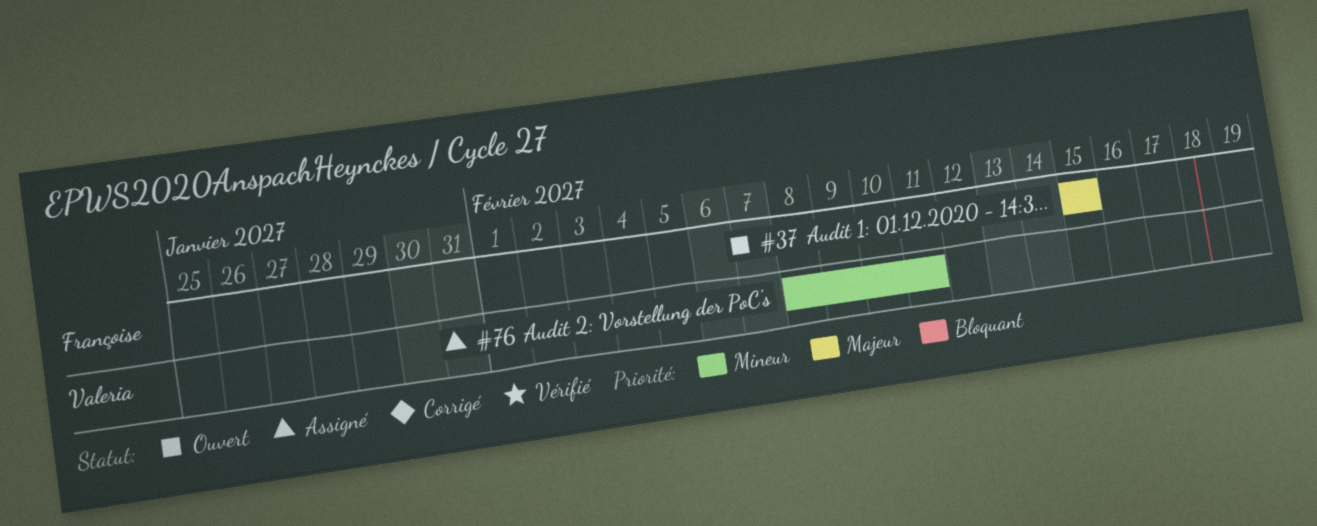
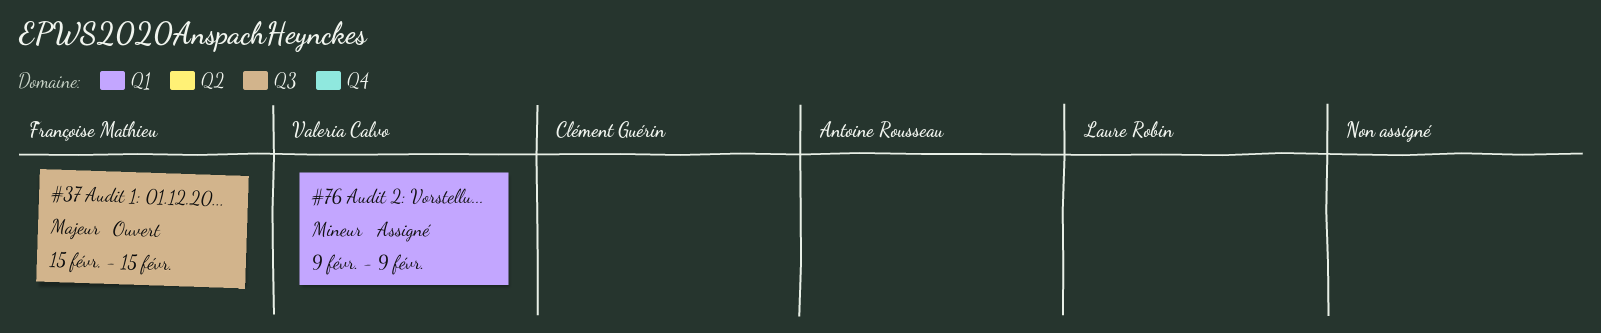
#76, start: Feb 8 -> Feb 9
#76, due: Feb 11 -> Feb 9

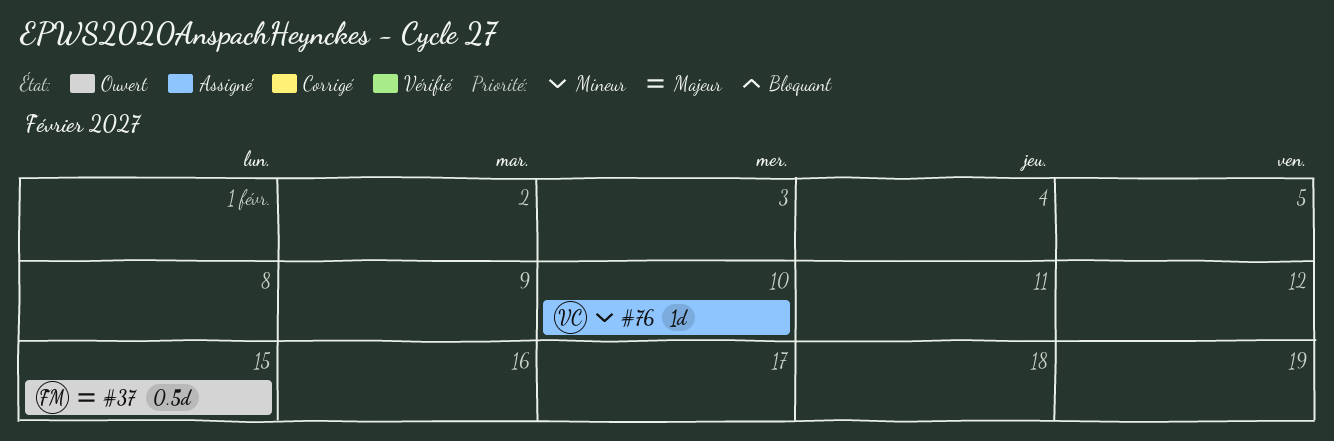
#76, start: Feb 9 -> Feb 10
#76, due: Feb 9 -> Feb 10

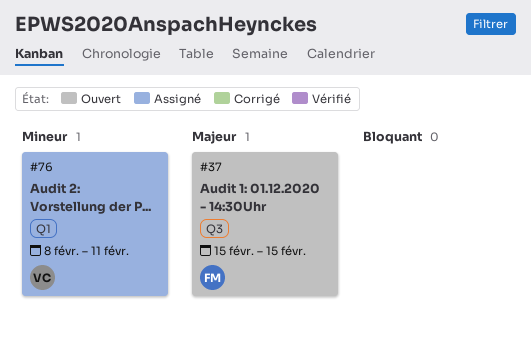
#76, start: Feb 10 -> Feb 8
#76, due: Feb 10 -> Feb 11

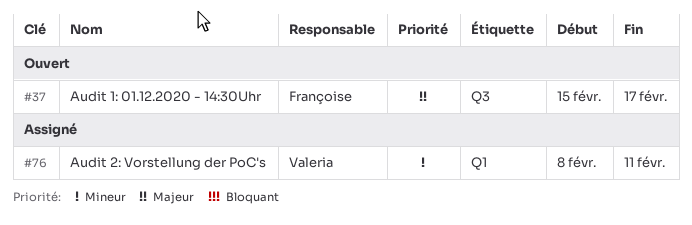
#37, due: Feb 15 -> Feb 17

